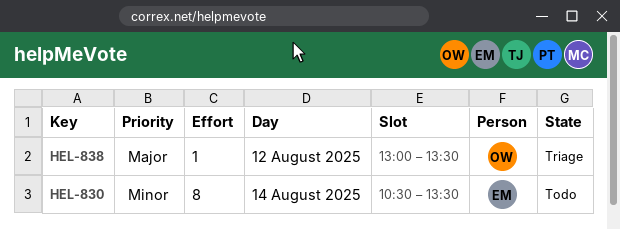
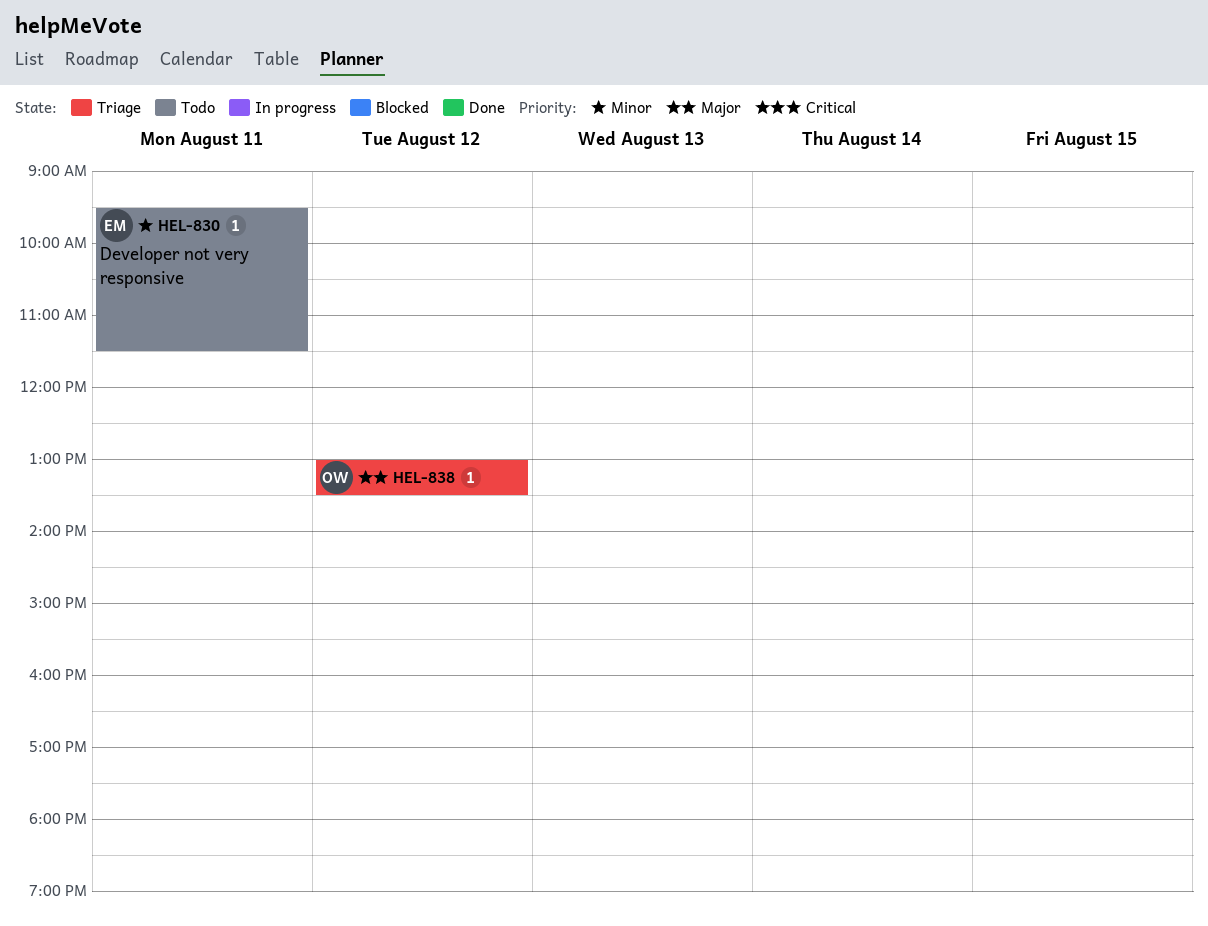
HEL-830, estimate: 8 -> 1
HEL-830, day: Aug 14 -> Aug 11
HEL-830, begins: 10:30 -> 09:30
HEL-830, ends: 13:30 -> 11:30

